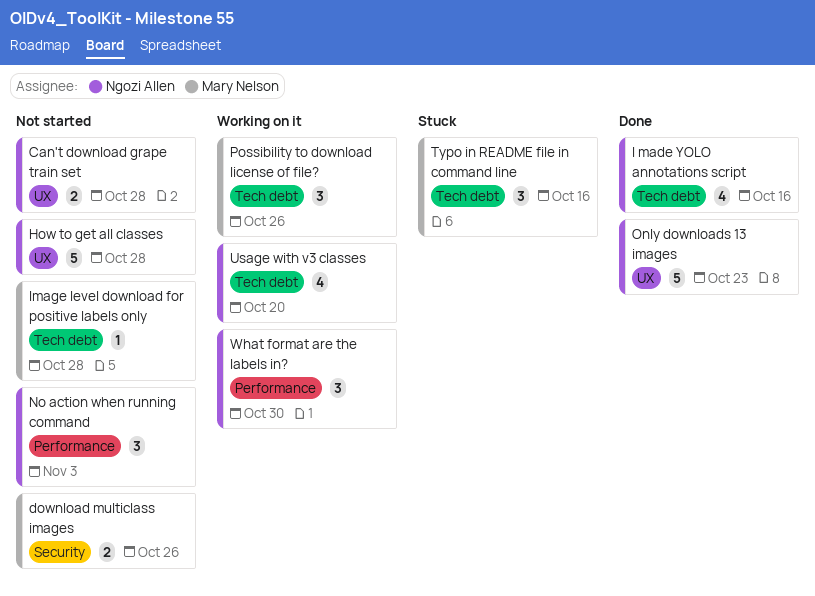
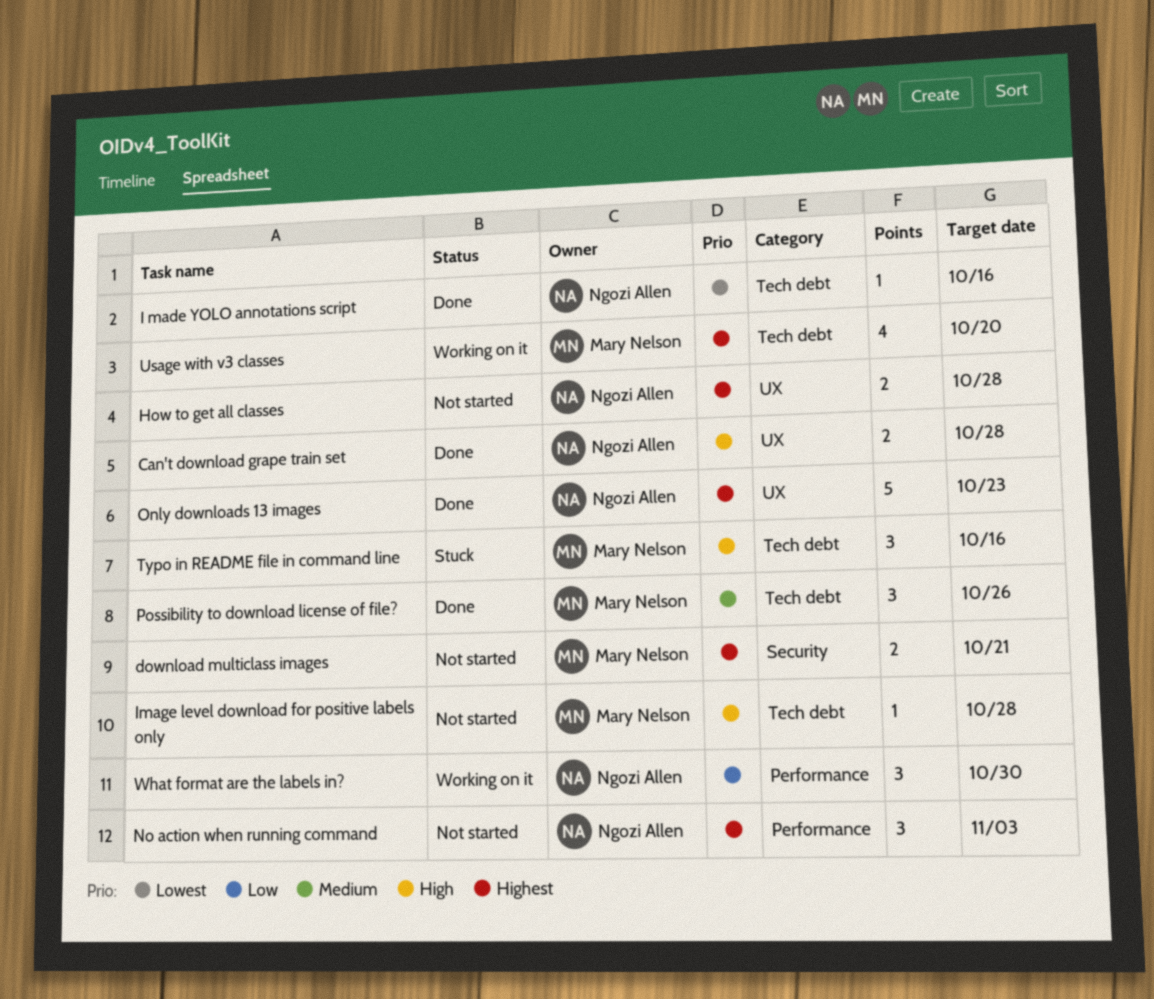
Can't download grape train set, status: Not started -> Done
download multiclass images, due: Oct 26 -> Oct 21
How to get all classes, estimate: 5 -> 2
I made YOLO annotations script, estimate: 4 -> 1
Possibility to download license of file?, status: Working on it -> Done
Usage with v3 classes, owner: Ngozi Allen -> Mary Nelson

